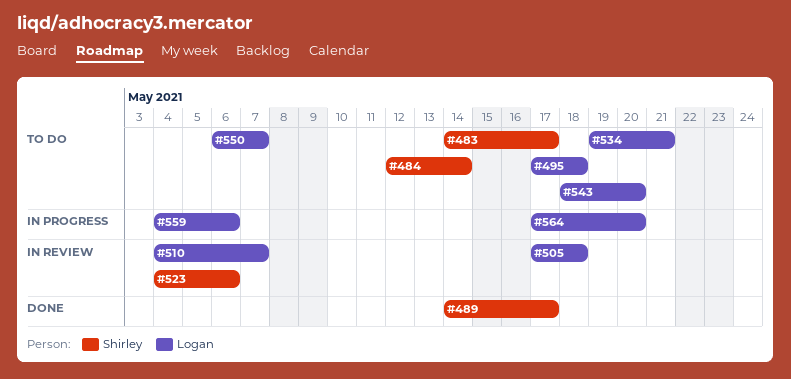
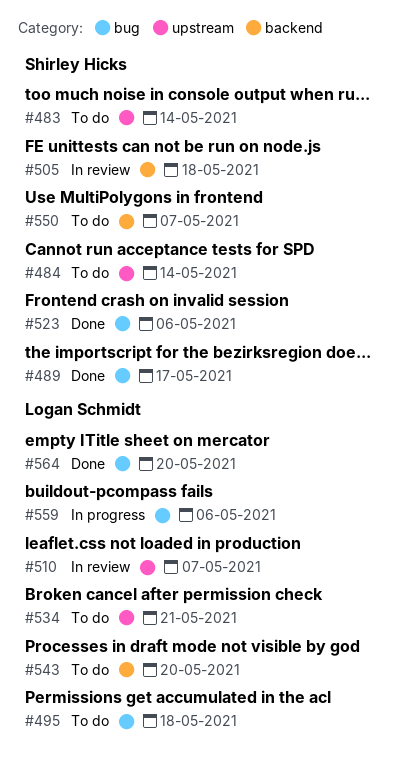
#483, due: May 17 -> May 14
#505, owner: Logan Schmidt -> Shirley Hicks
#523, status: In review -> Done
#550, owner: Logan Schmidt -> Shirley Hicks
#564, status: In progress -> Done

